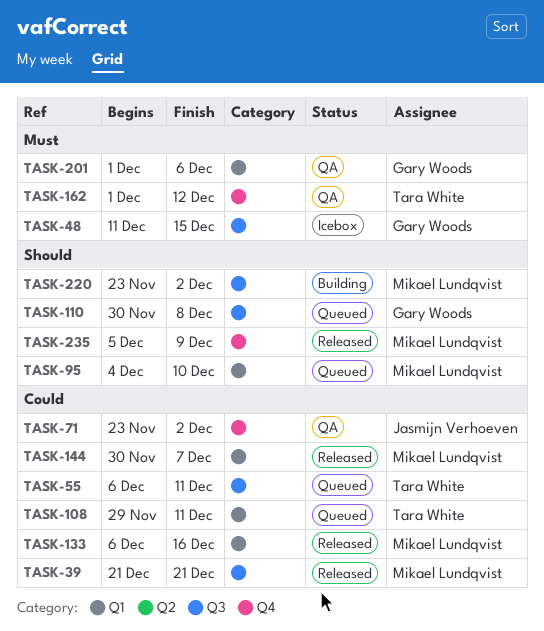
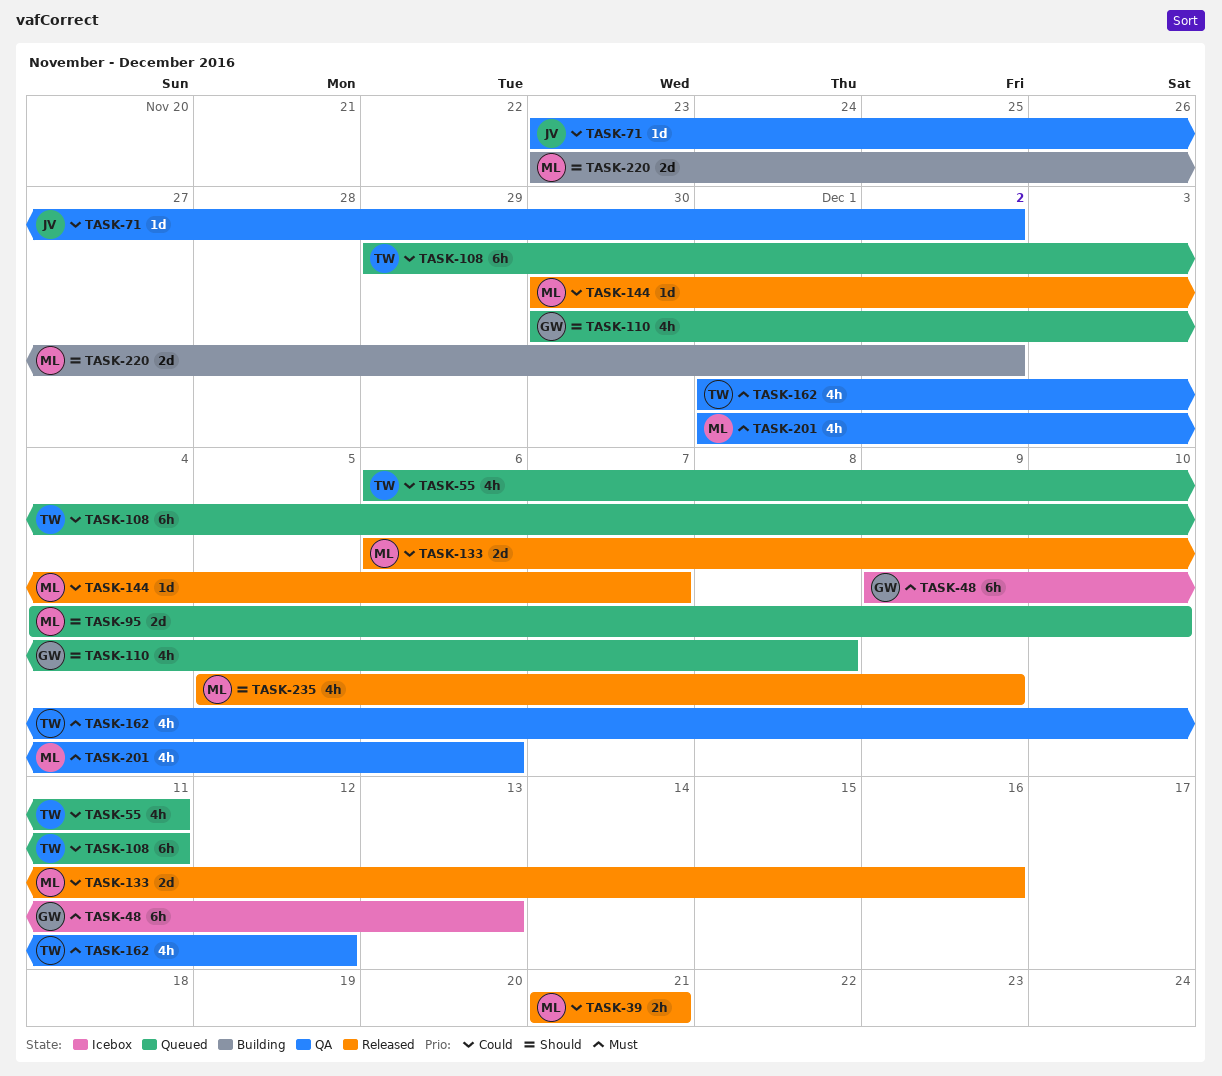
TASK-48, start: Dec 11 -> Dec 9
TASK-48, due: Dec 15 -> Dec 13
TASK-201, owner: Gary Woods -> Mikael Lundqvist

